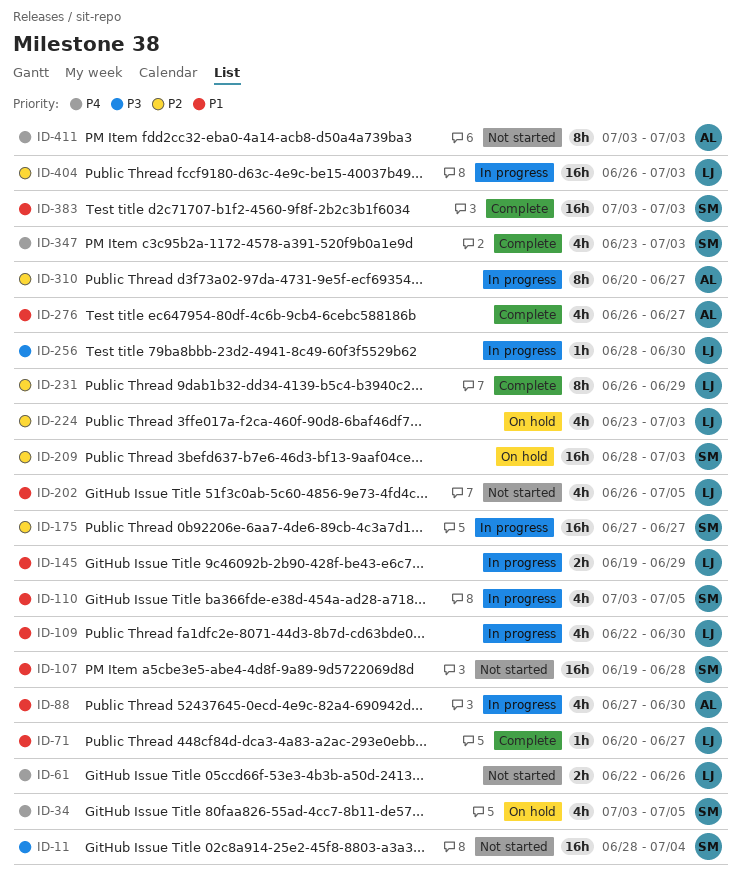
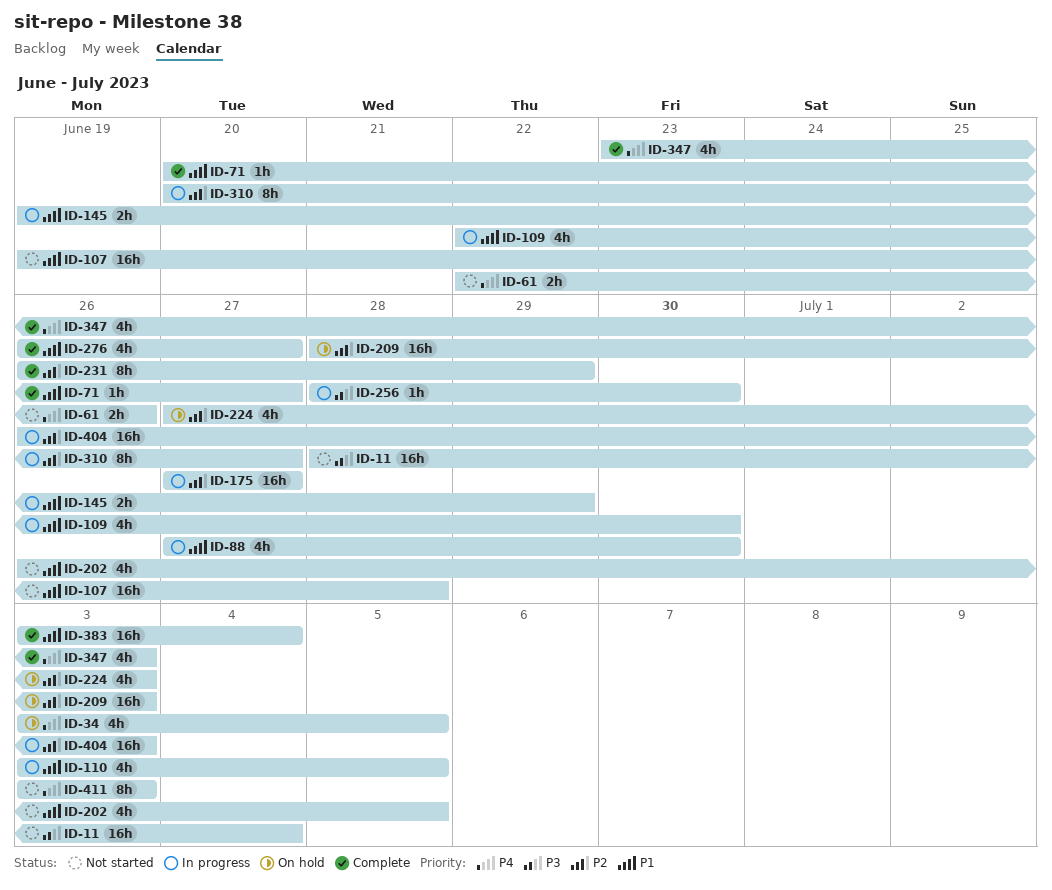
ID-224, start: Jun 23 -> Jun 27
ID-383, due: Jul 3 -> Jul 4

